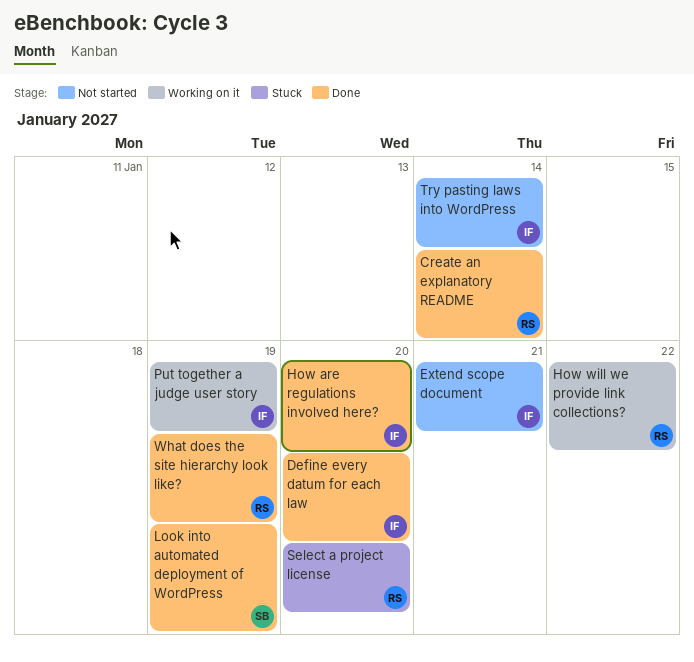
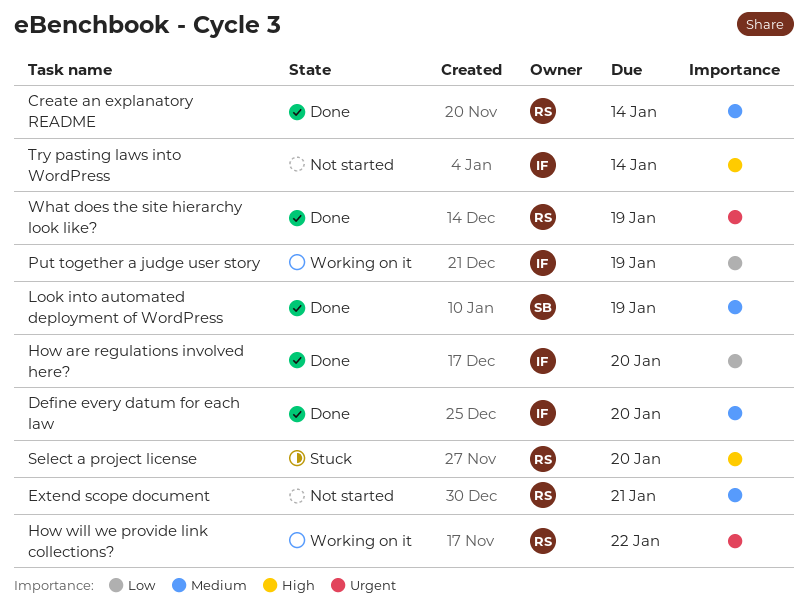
Extend scope document, owner: IF -> RS

